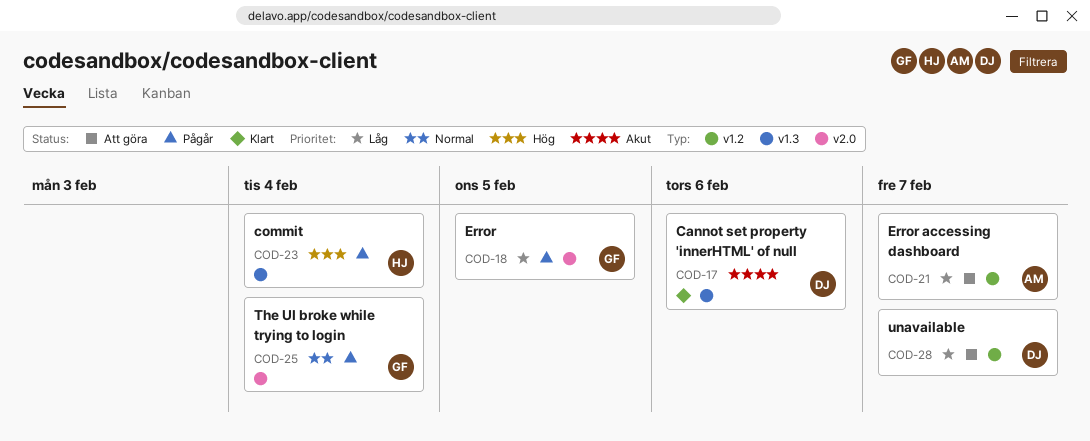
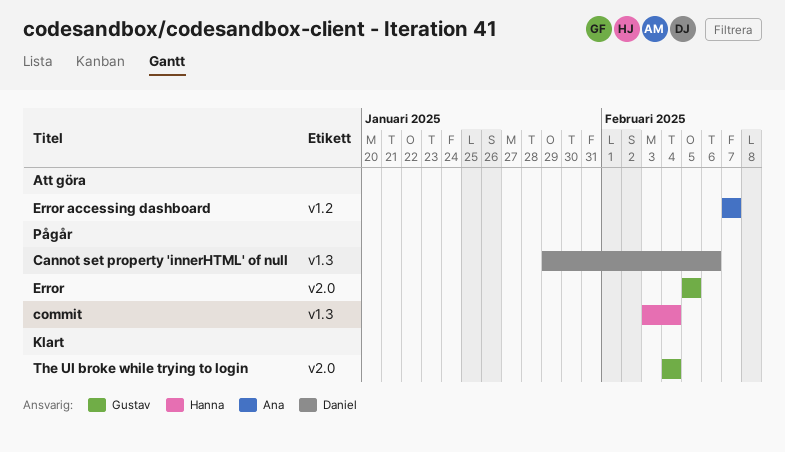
Cannot set property 'innerHTML' of null, status: Klart -> Pågår
The UI broke while trying to login, status: Pågår -> Klart
unavailable: present -> none

